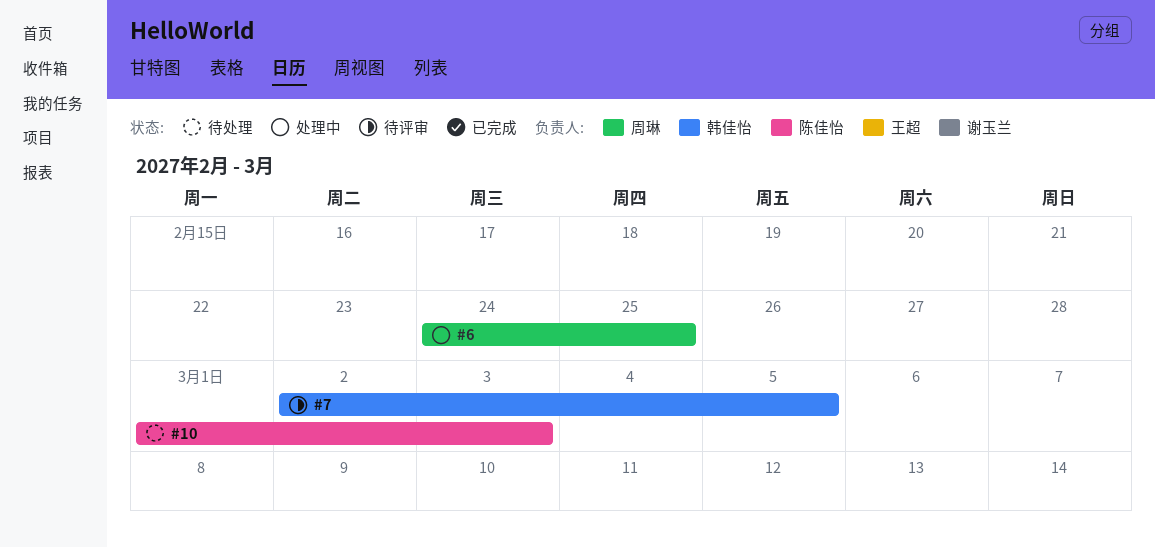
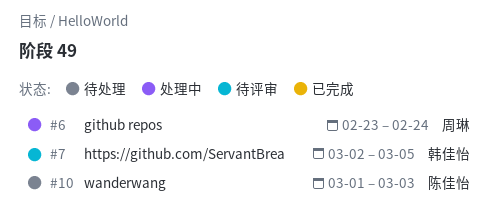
#6, start: Feb 24 -> Feb 23
#6, due: Feb 25 -> Feb 24

